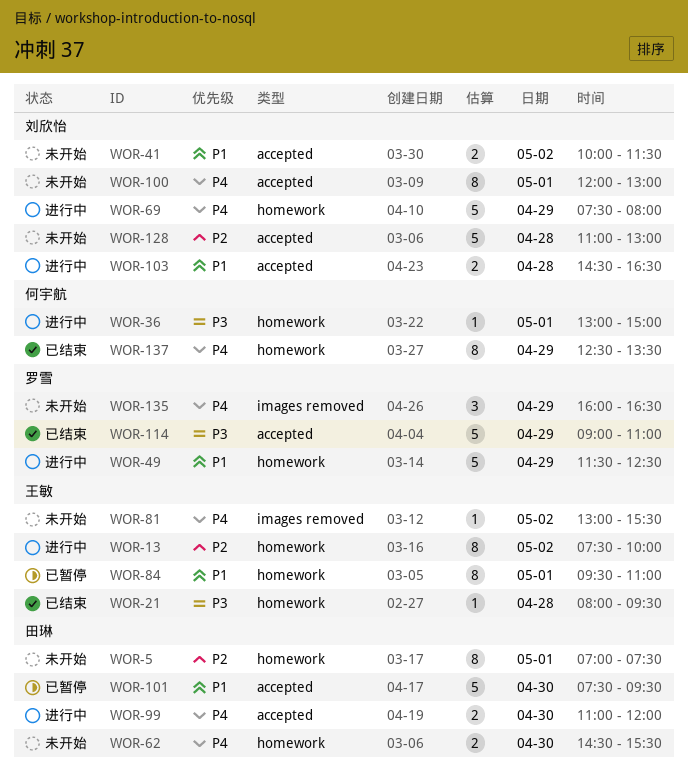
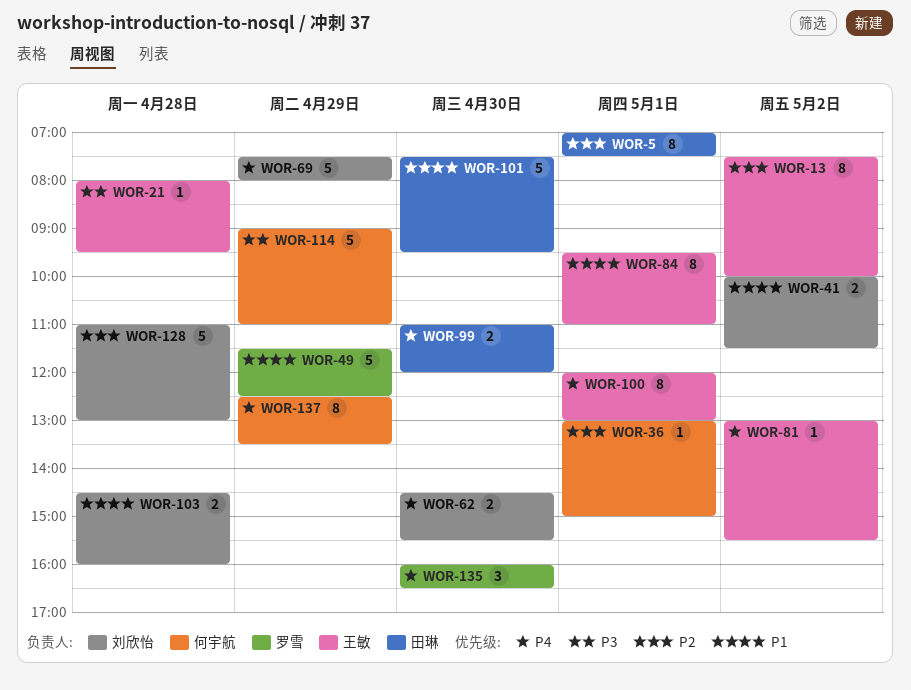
WOR-36, priority: P3 -> P2
WOR-62, owner: 田琳 -> 刘欣怡
WOR-100, owner: 刘欣怡 -> 王敏
WOR-103, ends: 16:30 -> 16:00
WOR-114, owner: 罗雪 -> 何宇航
WOR-135, day: Apr 29 -> Apr 30

